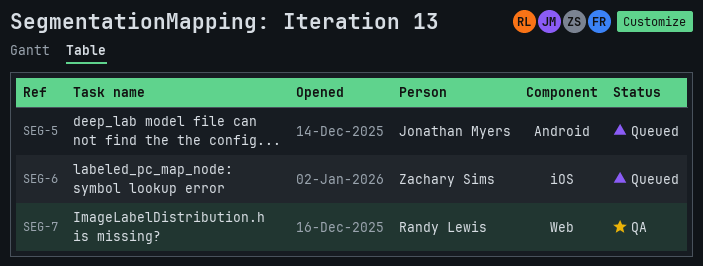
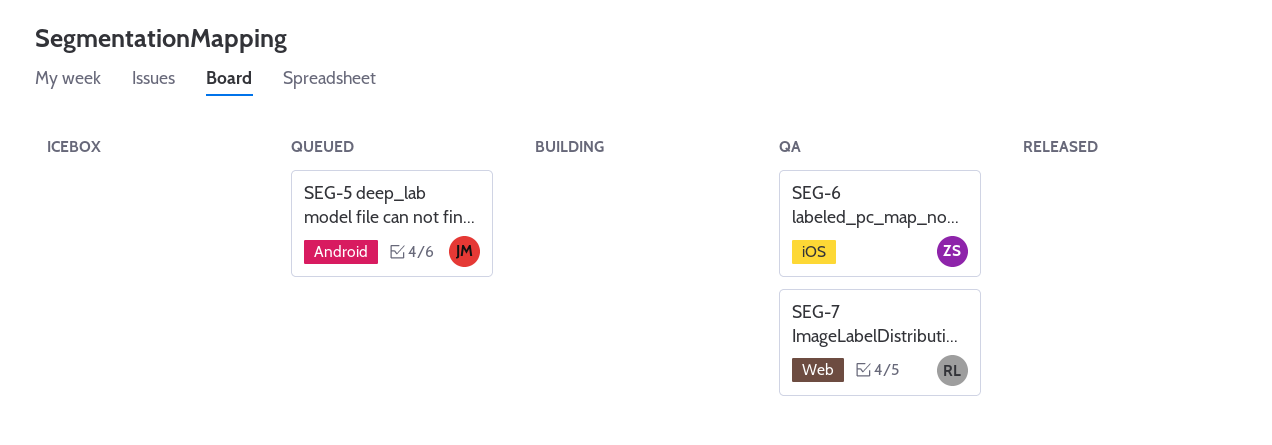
SEG-6, status: Queued -> QA

